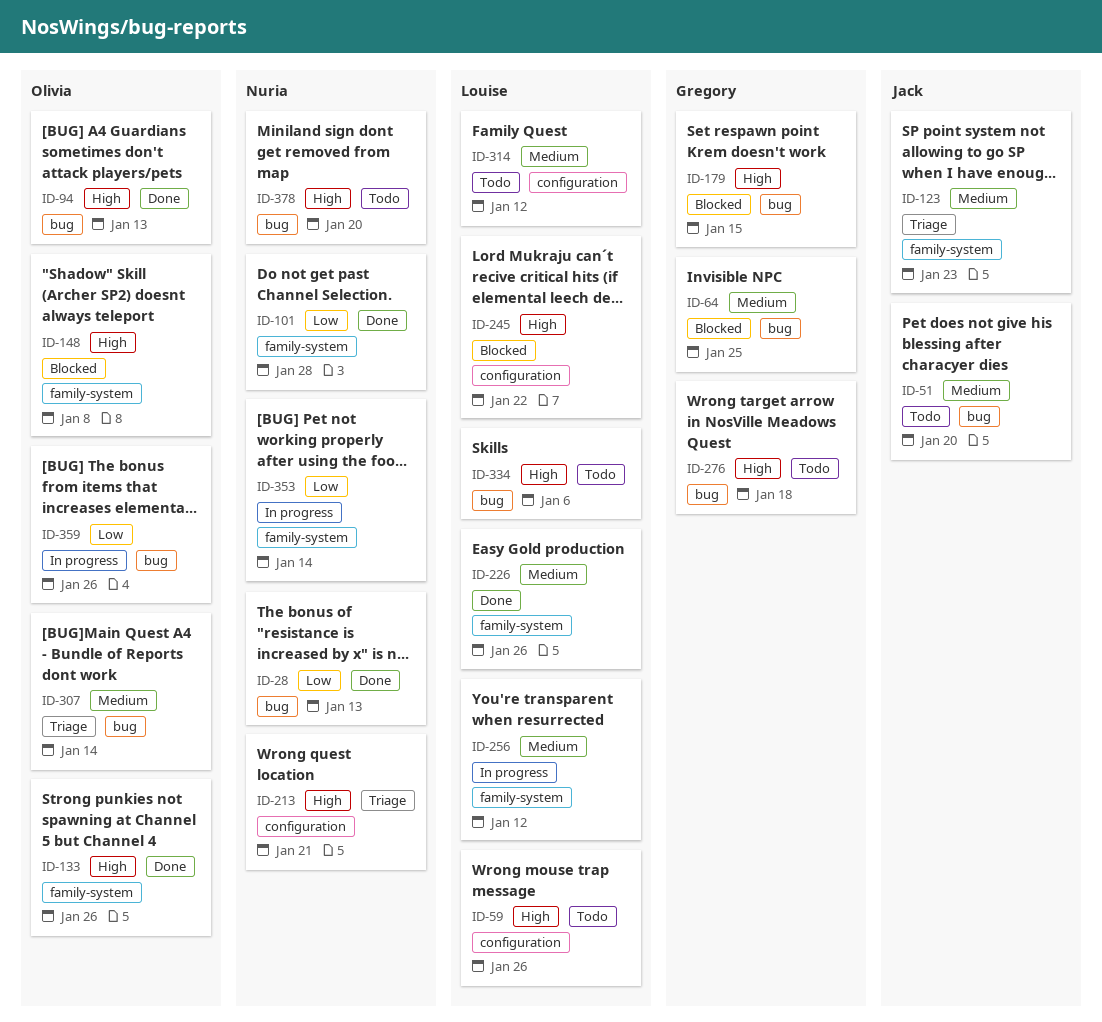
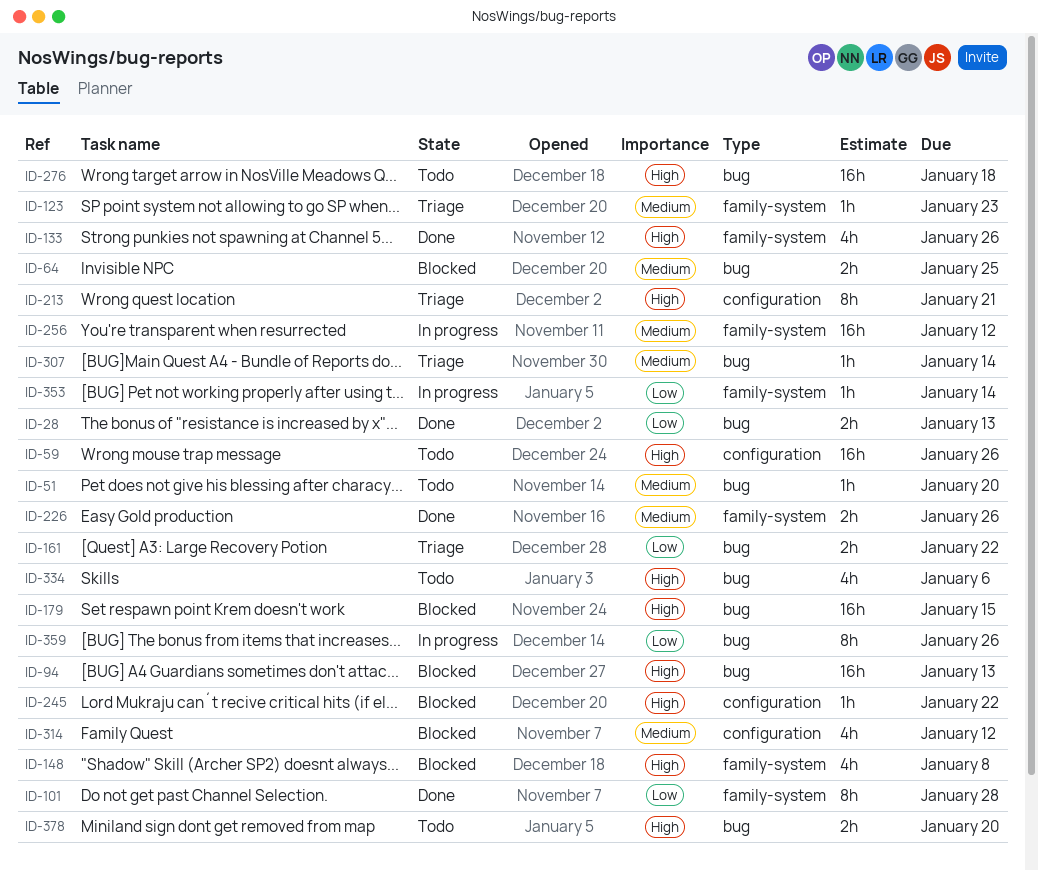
ID-94, status: Done -> Blocked
ID-161: none -> present
ID-314, status: Todo -> Blocked

